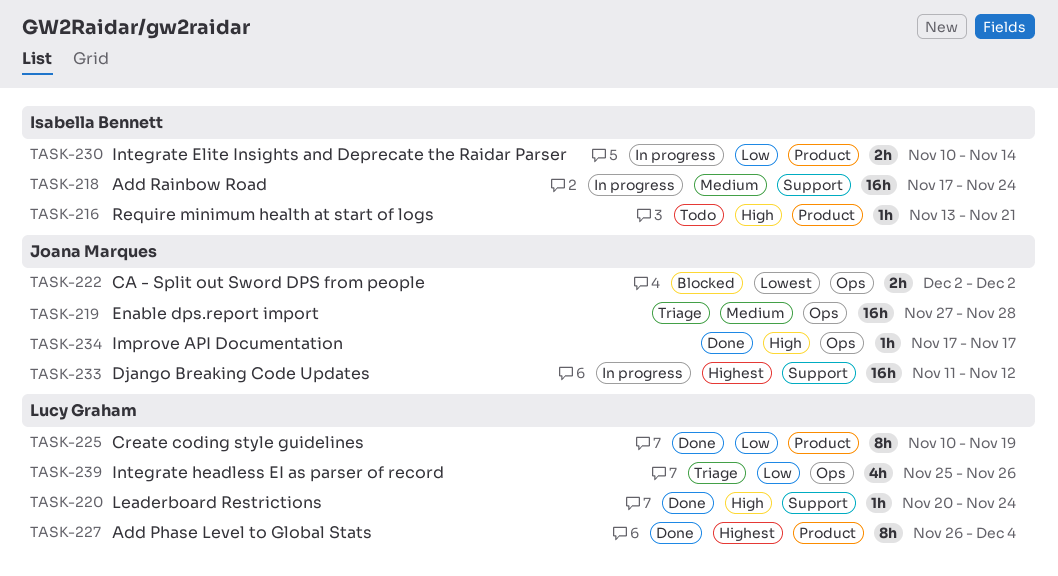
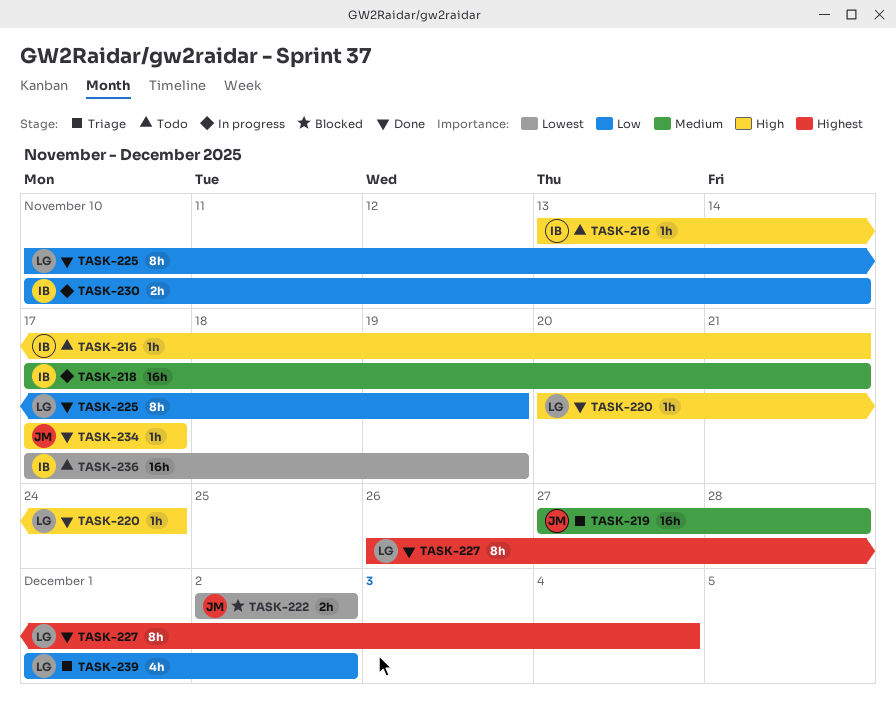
TASK-218, due: Nov 24 -> Nov 21
TASK-233: present -> none
TASK-236: none -> present
TASK-239, start: Nov 25 -> Dec 1
TASK-239, due: Nov 26 -> Dec 2

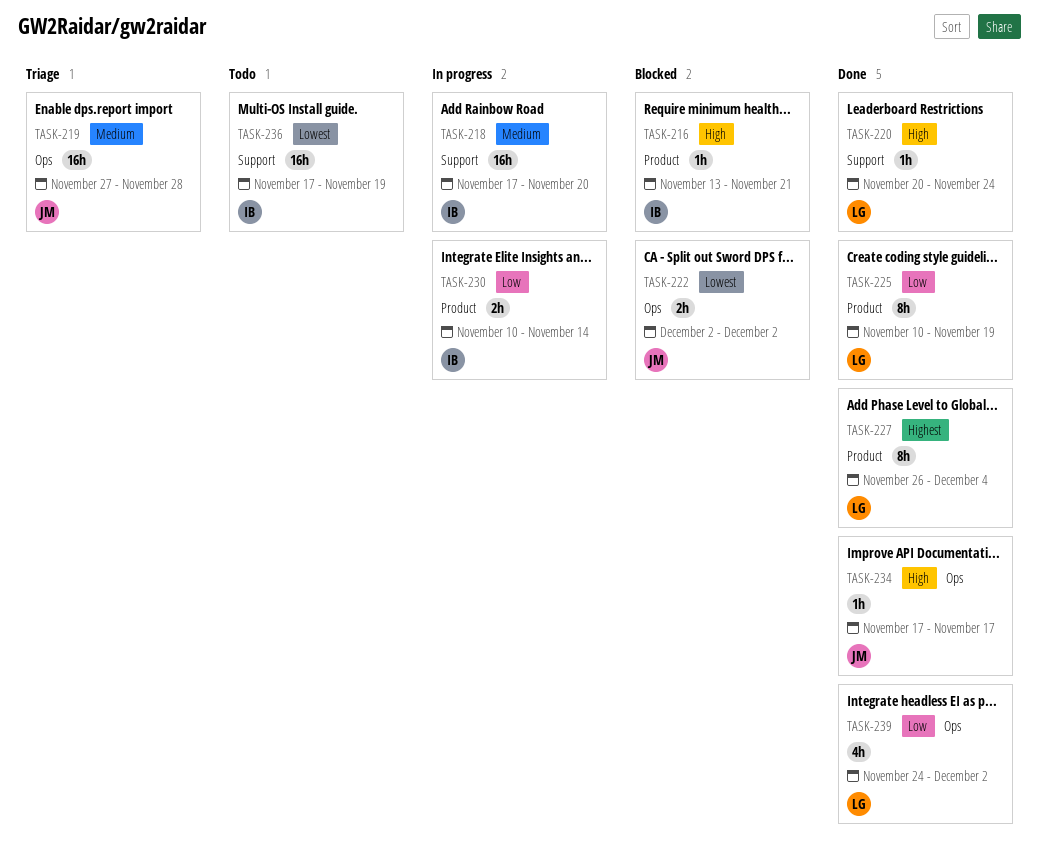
TASK-216, status: Todo -> Blocked
TASK-218, due: Nov 21 -> Nov 20
TASK-239, status: Triage -> Done
TASK-239, start: Dec 1 -> Nov 24

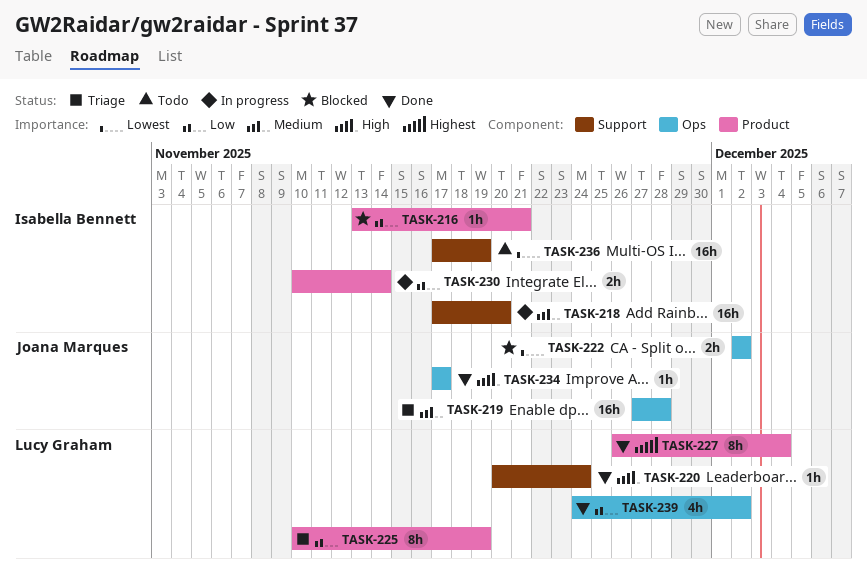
TASK-216, priority: High -> Low
TASK-225, status: Done -> Triage

